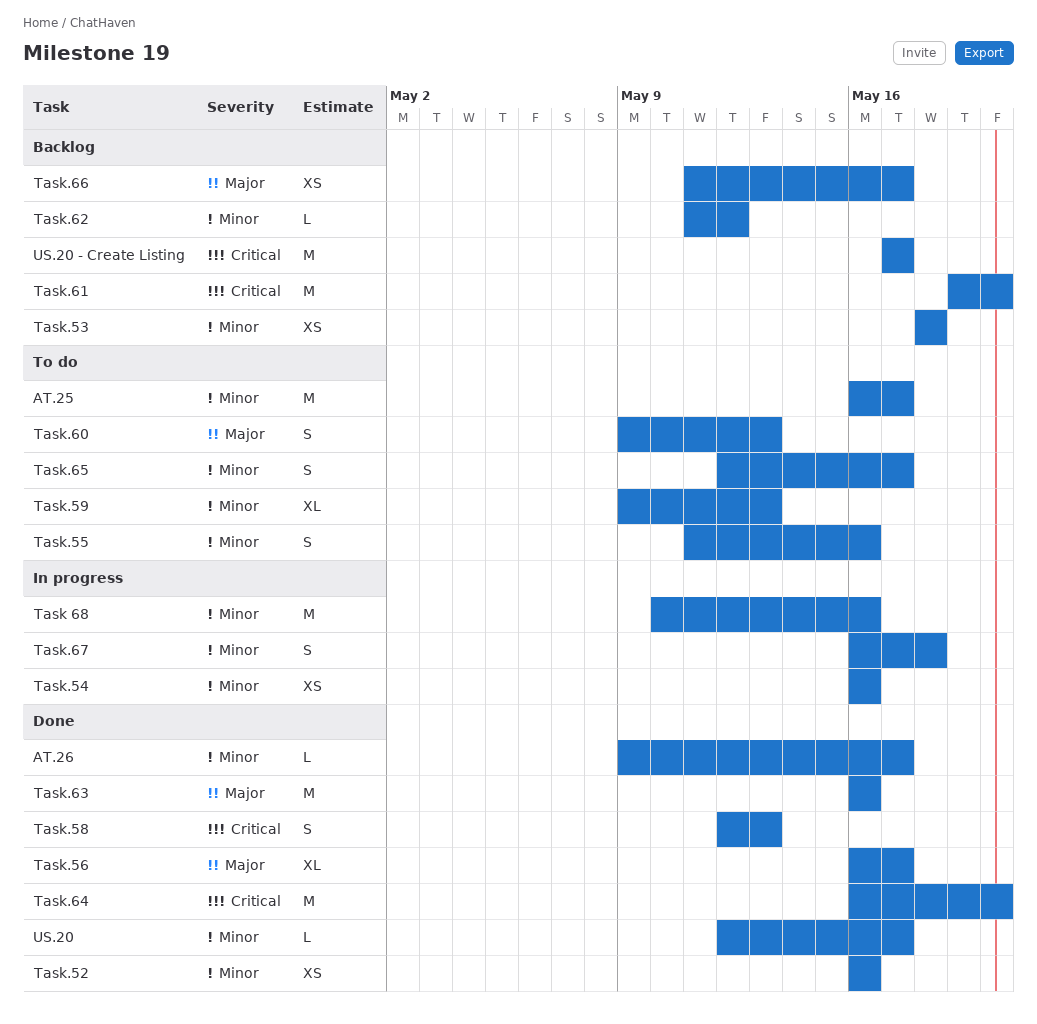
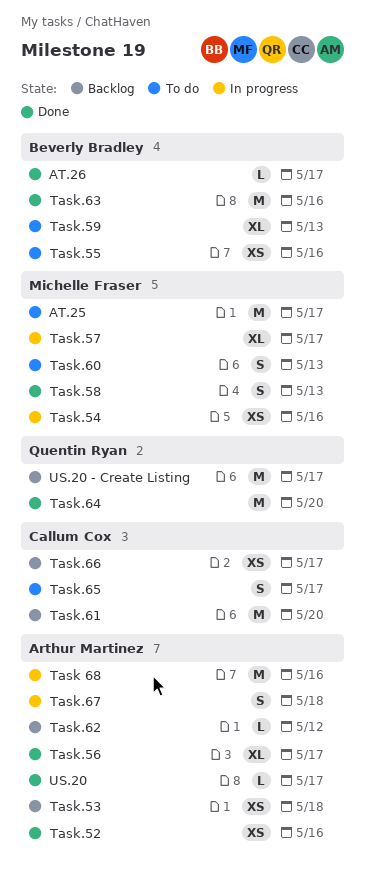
Task.55, estimate: S -> XS
Task.57: none -> present

